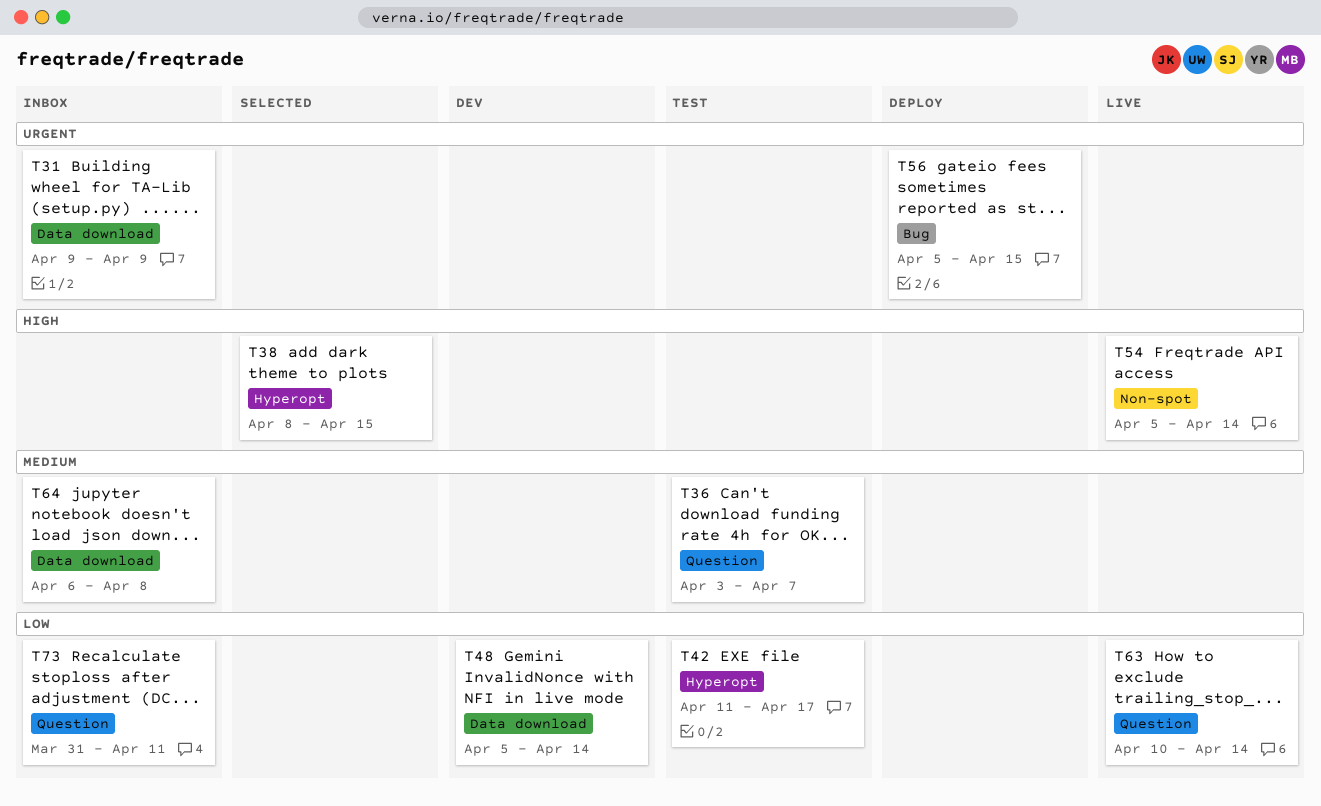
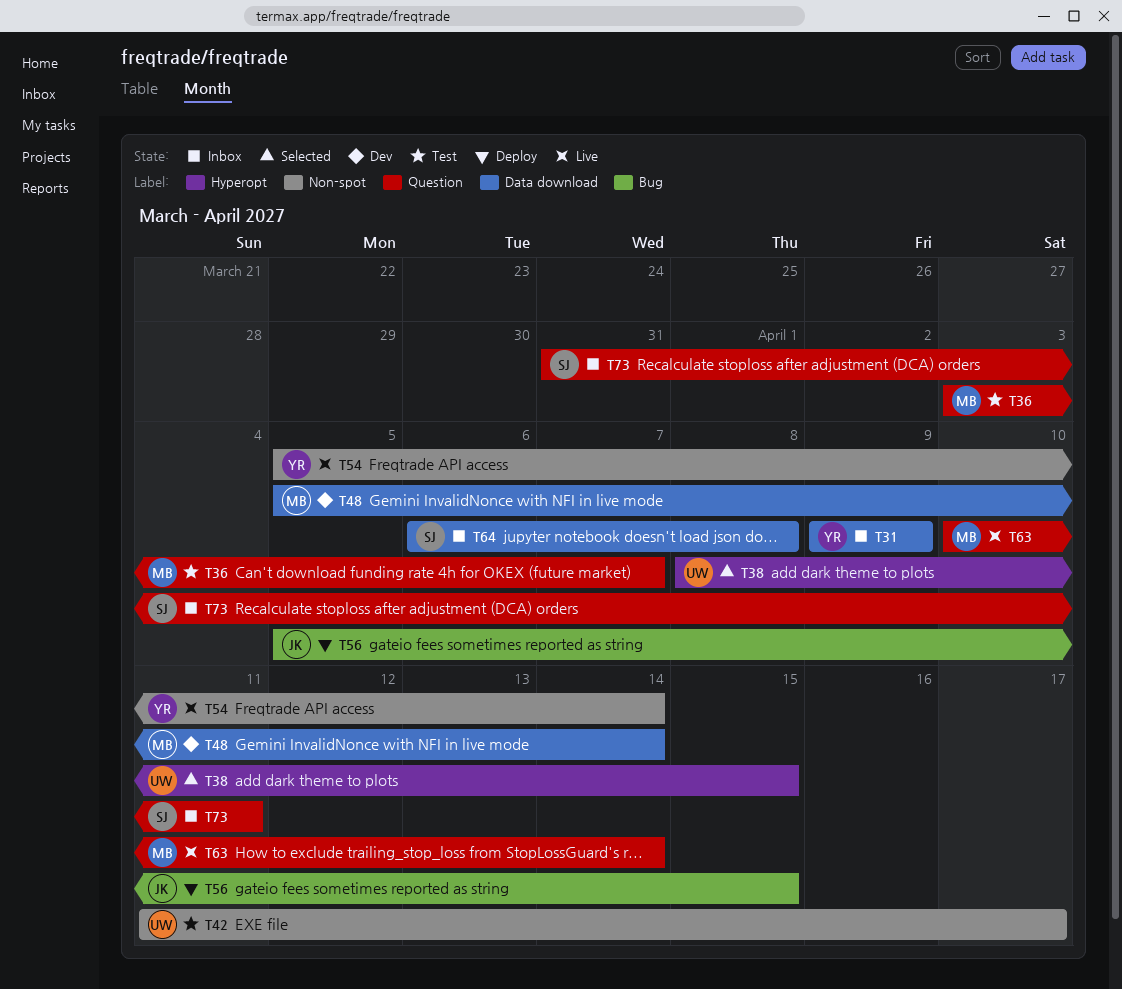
T42, label: Hyperopt -> Non-spot

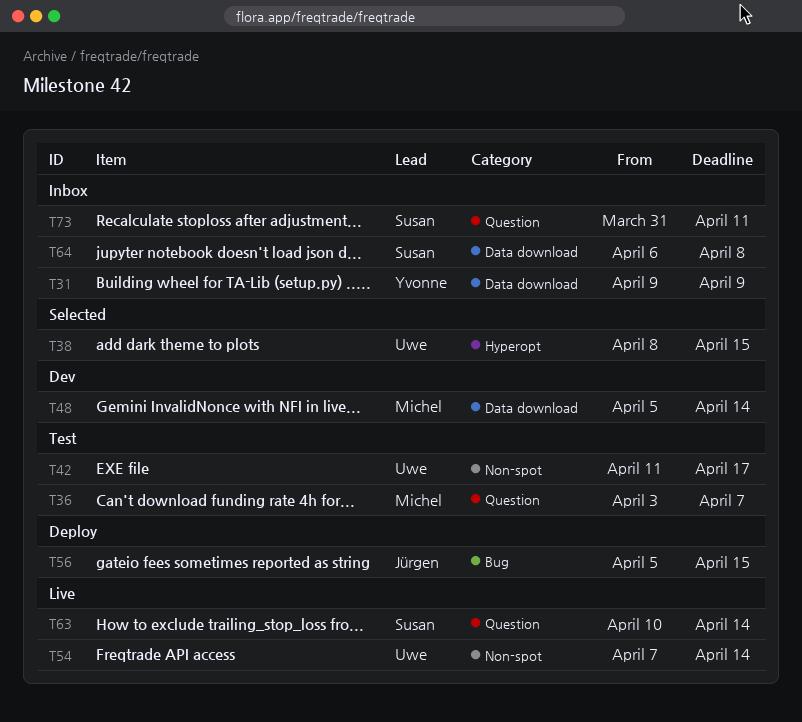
T54, owner: Yvonne -> Uwe
T54, start: Apr 5 -> Apr 7
T63, owner: Michel -> Susan

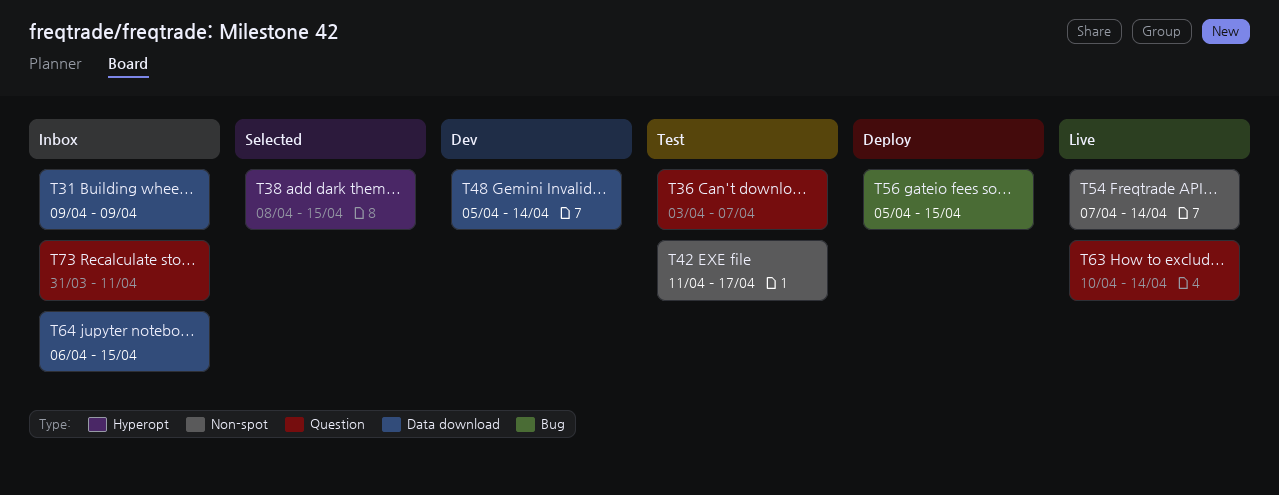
T64, due: Apr 8 -> Apr 15

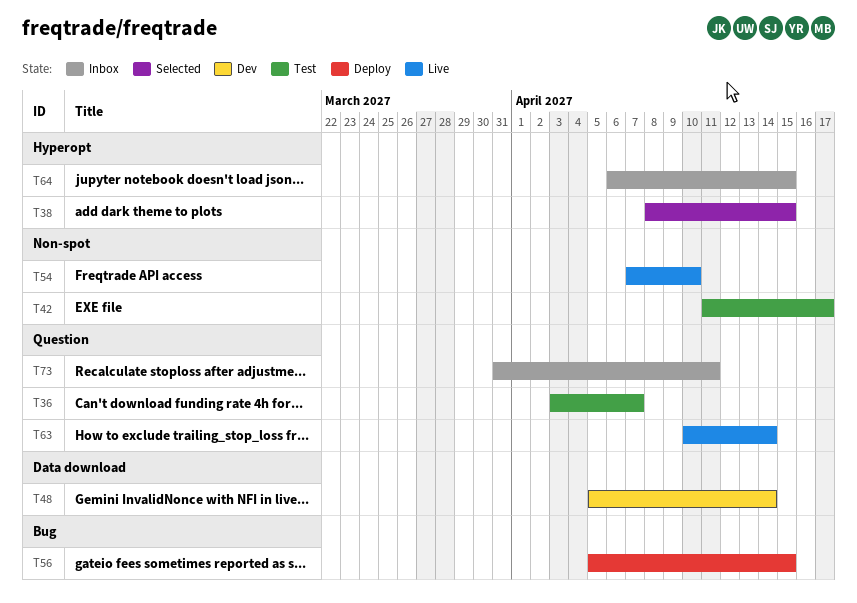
T31: present -> none
T54, due: Apr 14 -> Apr 10
T64, label: Data download -> Hyperopt

